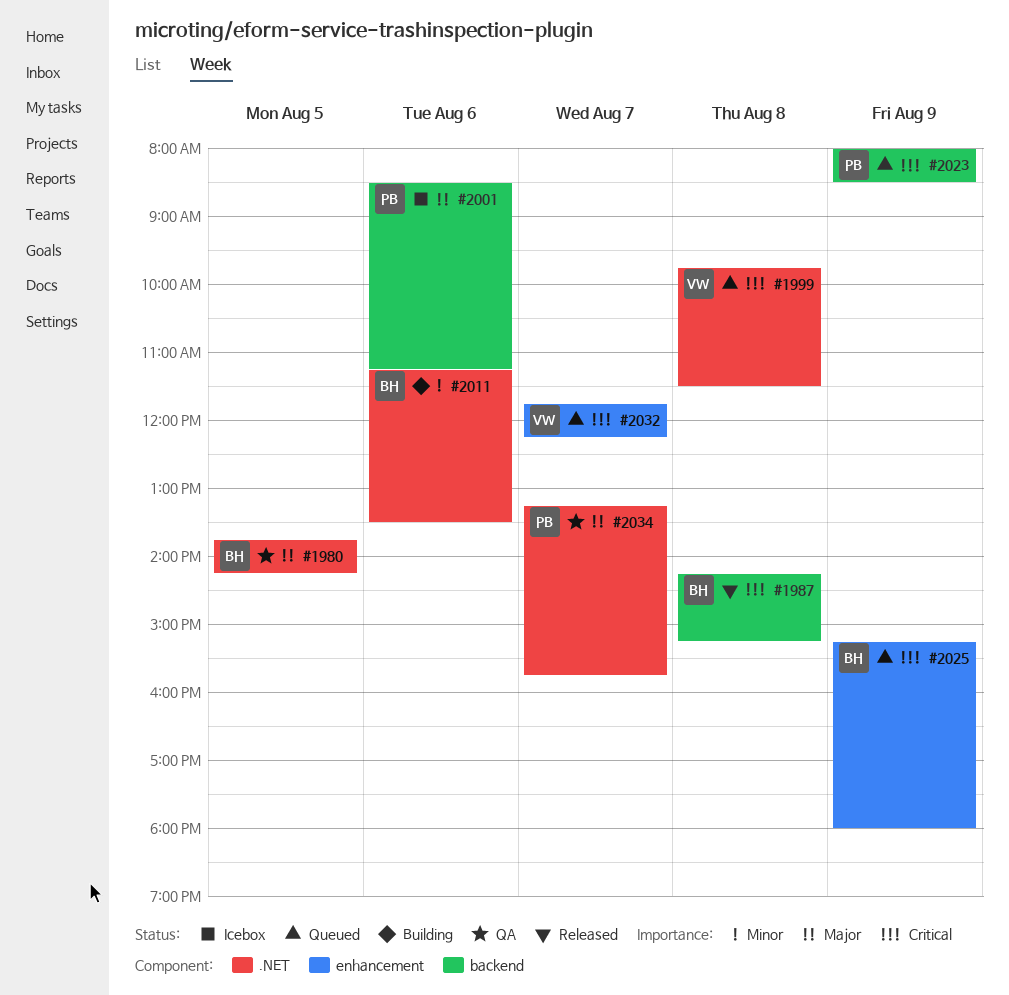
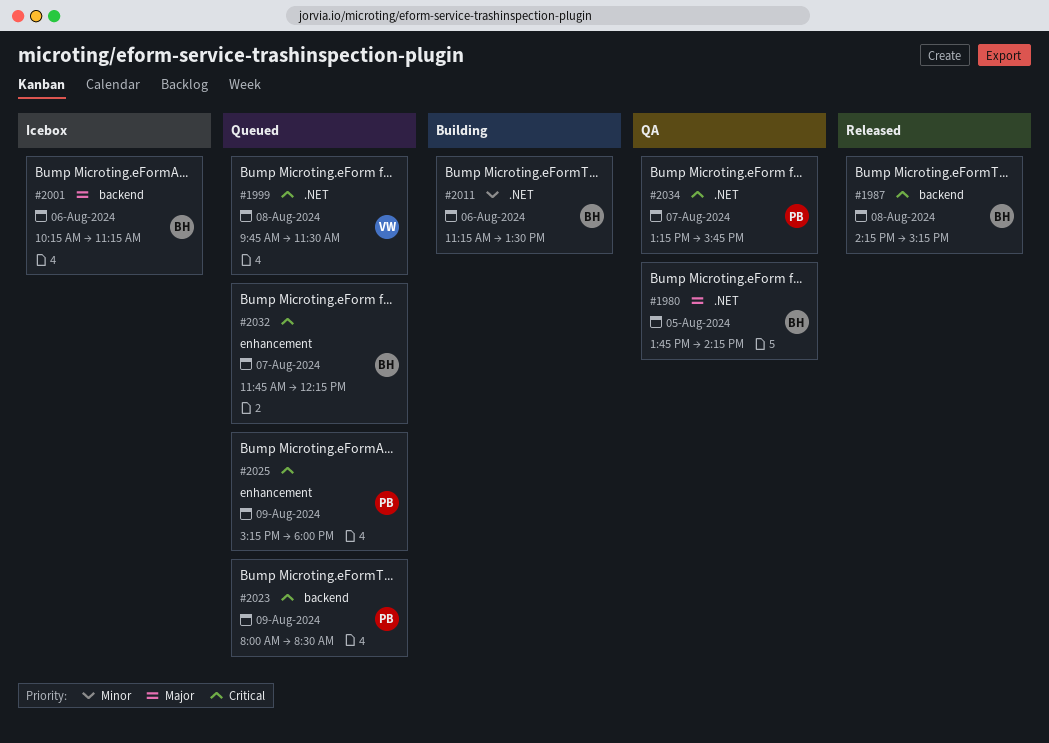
#2001, owner: PB -> BH
#2001, begins: 08:30 -> 10:15
#2025, owner: BH -> PB
#2032, owner: VW -> BH
#2034, priority: Major -> Critical

